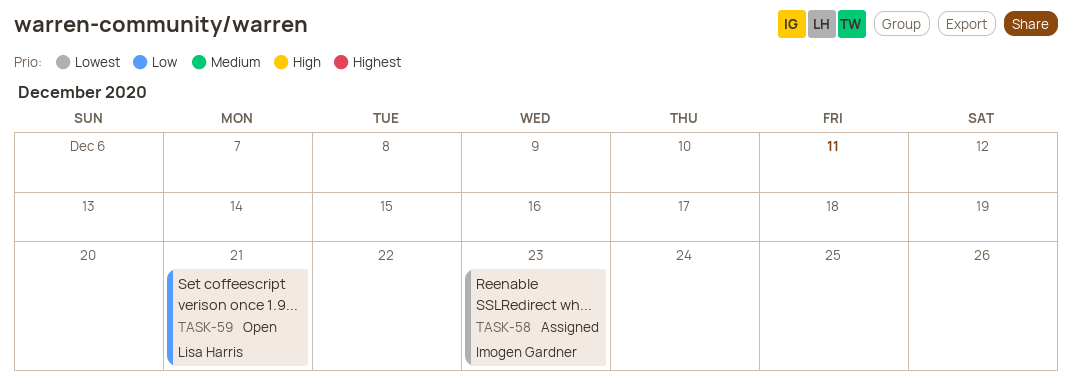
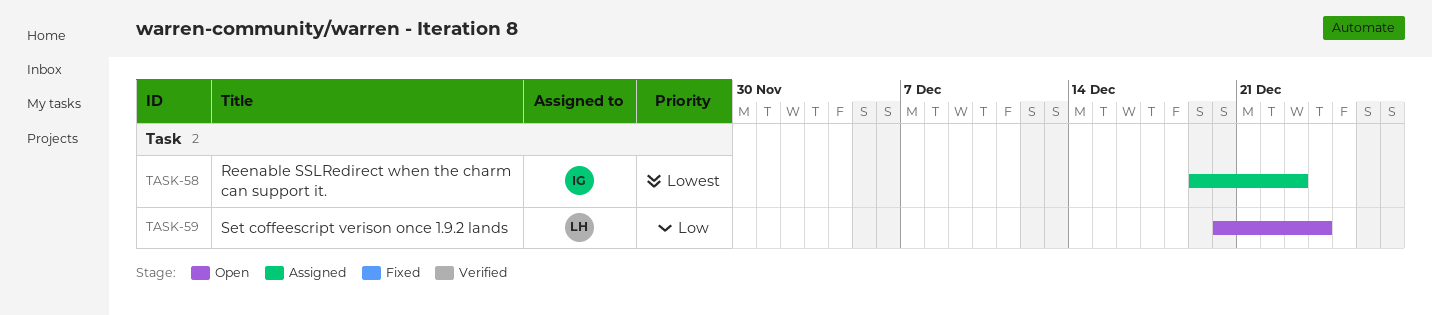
TASK-59, due: Dec 21 -> Dec 24

